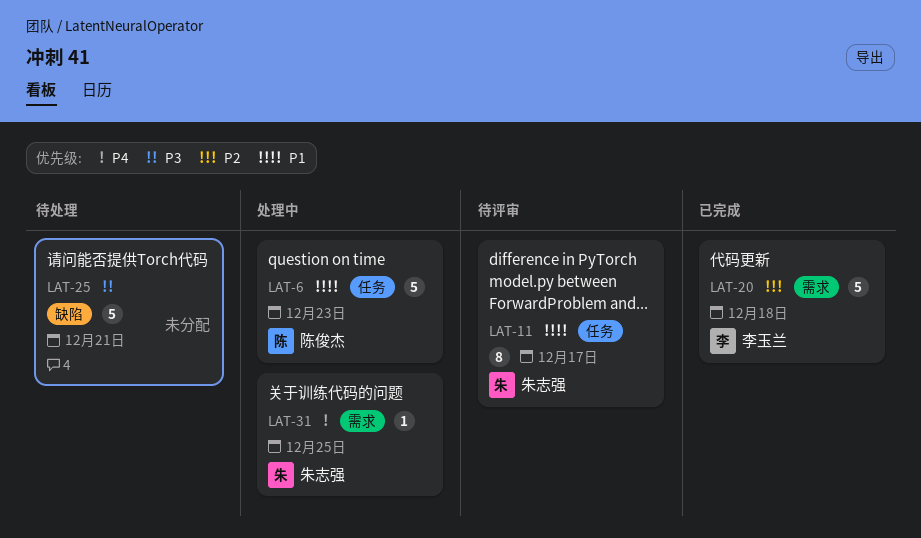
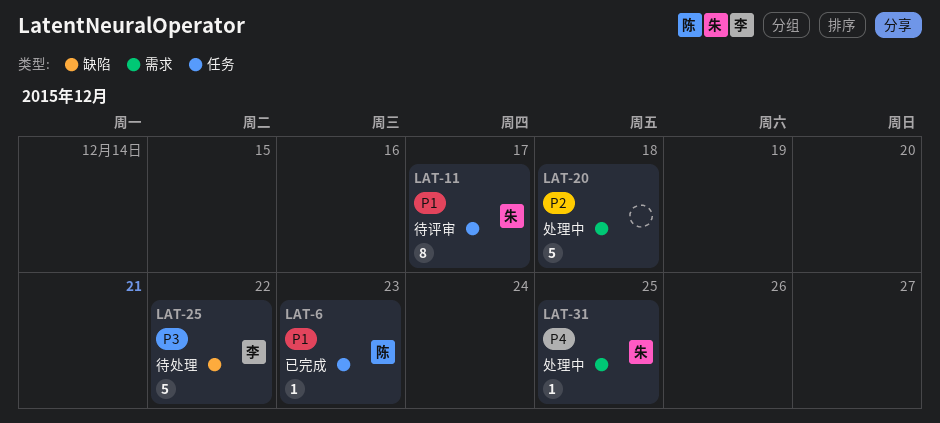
LAT-6, status: 处理中 -> 已完成
LAT-6, estimate: 5 -> 1
LAT-20, status: 已完成 -> 处理中
LAT-20, owner: 李玉兰 -> none
LAT-25, owner: none -> 李玉兰
LAT-25, due: Dec 21 -> Dec 22

